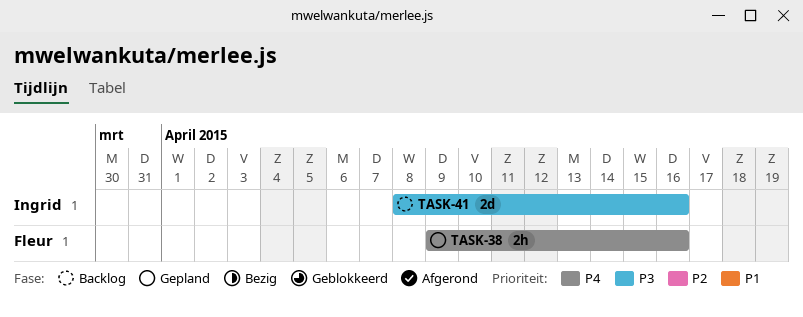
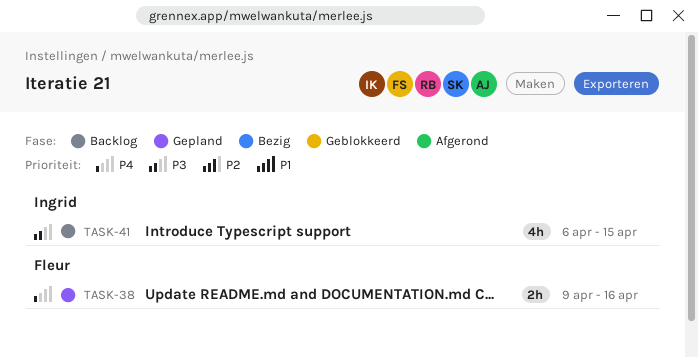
TASK-41, estimate: 2d -> 4h
TASK-41, start: Apr 8 -> Apr 6
TASK-41, due: Apr 16 -> Apr 15

